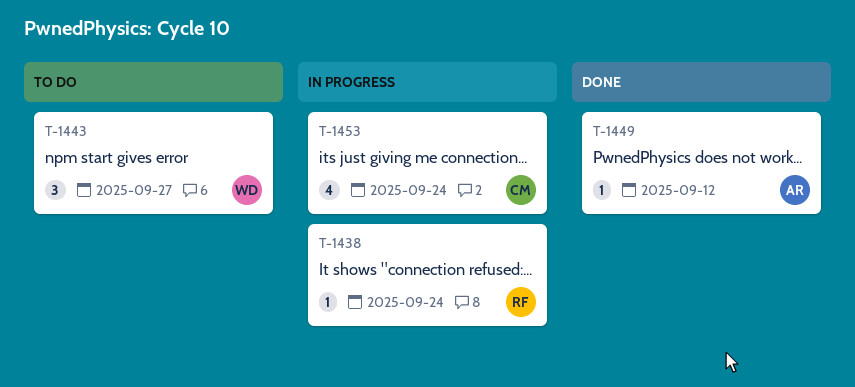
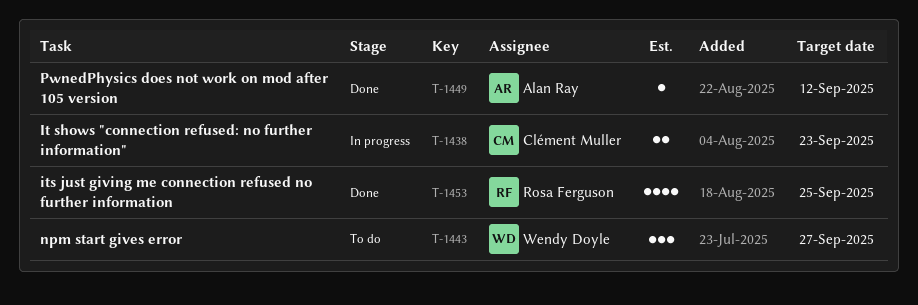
T-1438, owner: Rosa Ferguson -> Clément Muller
T-1438, estimate: 1 -> 2
T-1438, due: Sep 24 -> Sep 23
T-1453, status: In progress -> Done
T-1453, owner: Clément Muller -> Rosa Ferguson
T-1453, due: Sep 24 -> Sep 25

